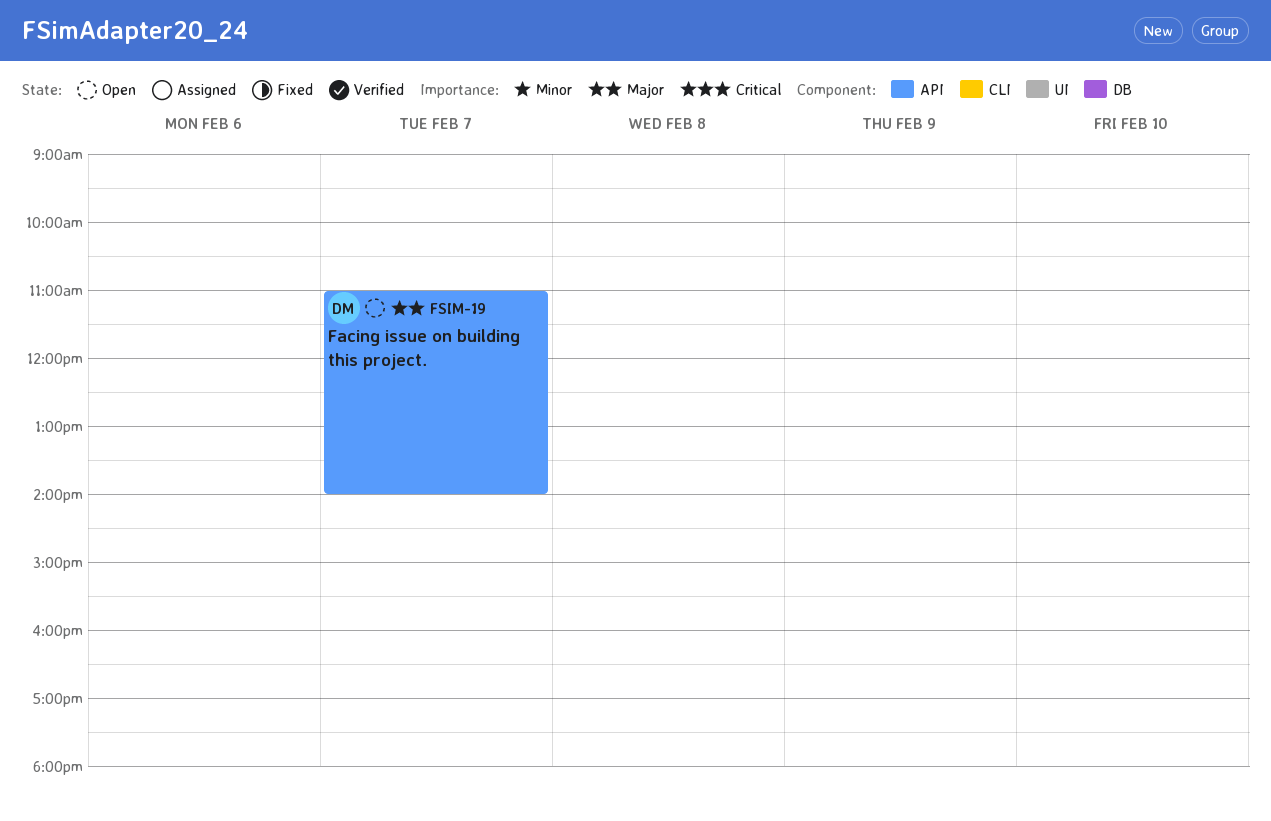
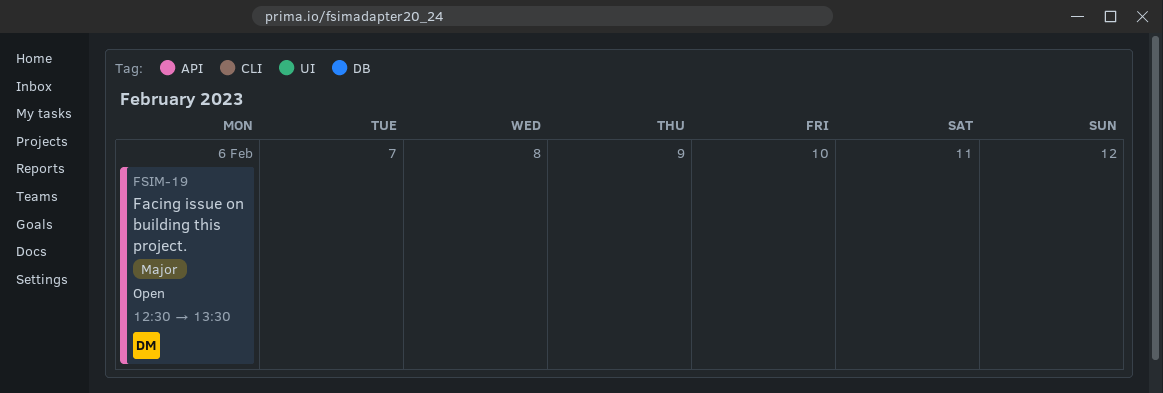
FSIM-19, day: Feb 7 -> Feb 6
FSIM-19, begins: 11:00 -> 12:30
FSIM-19, ends: 14:00 -> 13:30

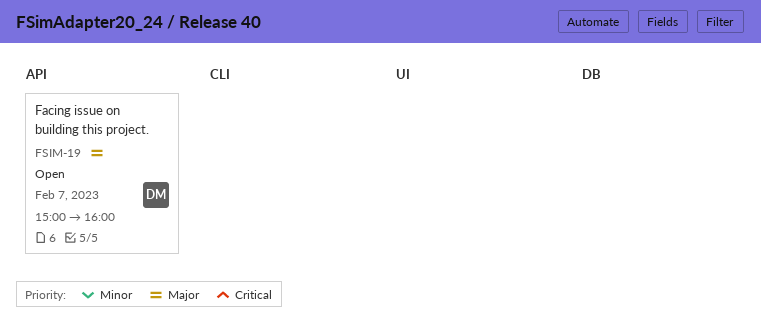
FSIM-19, day: Feb 6 -> Feb 7
FSIM-19, begins: 12:30 -> 15:00
FSIM-19, ends: 13:30 -> 16:00

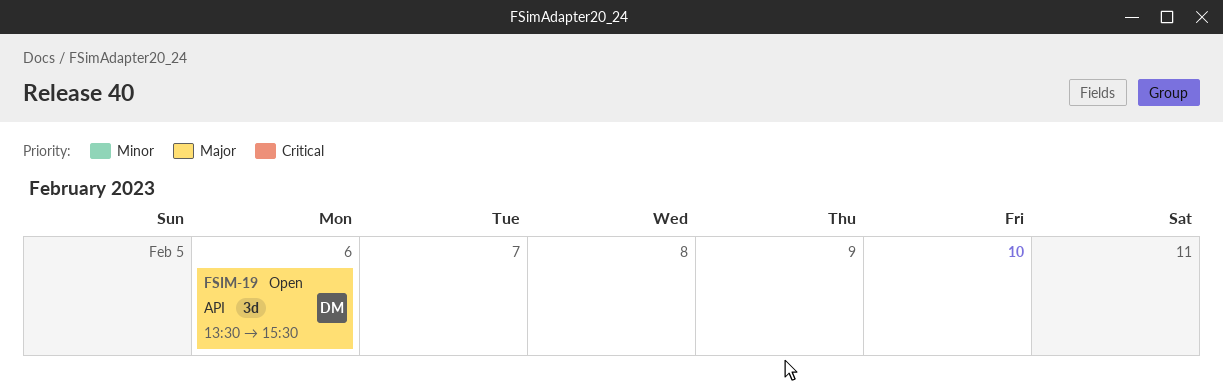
FSIM-19, day: Feb 7 -> Feb 6
FSIM-19, begins: 15:00 -> 13:30
FSIM-19, ends: 16:00 -> 15:30

